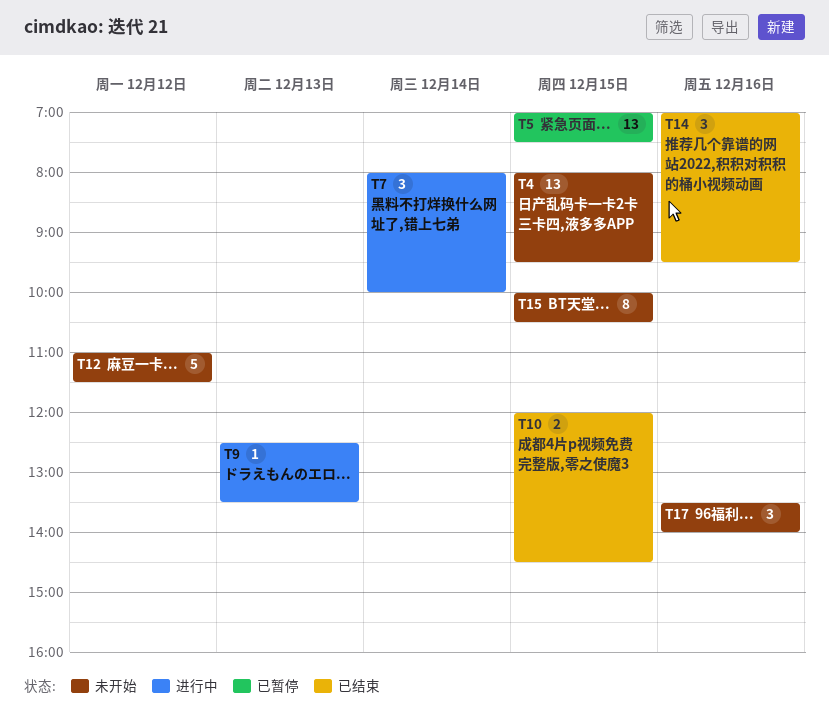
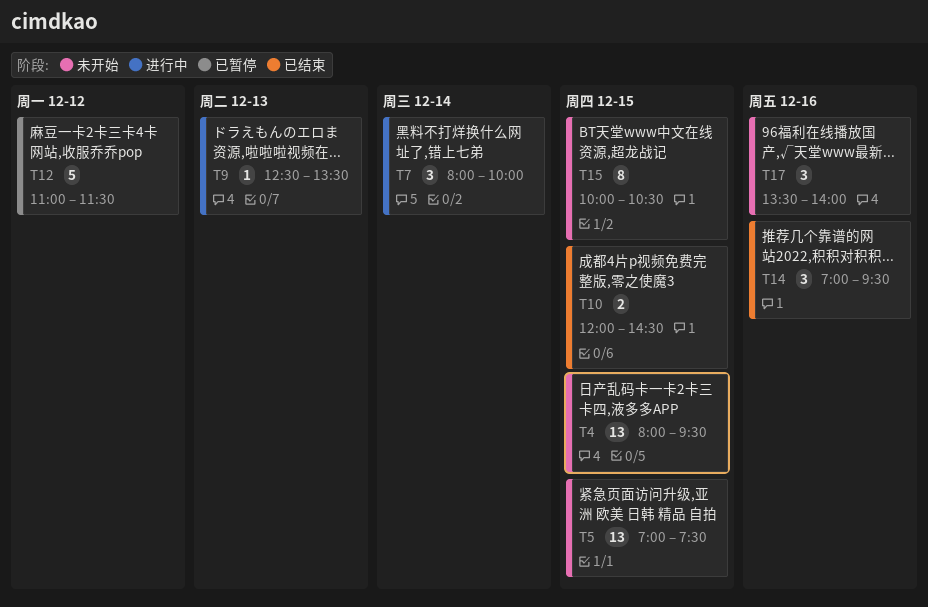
T5, status: 已暂停 -> 未开始
T12, status: 未开始 -> 已暂停

